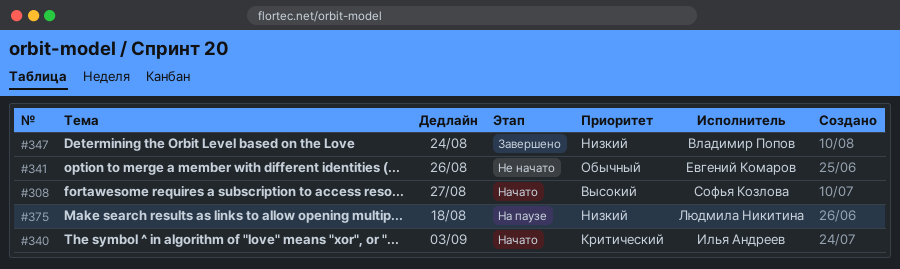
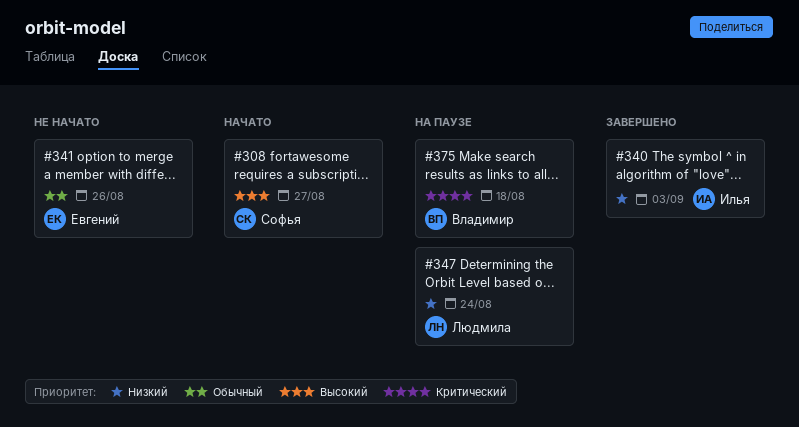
#340, status: Начато -> Завершено
#340, priority: Критический -> Низкий
#347, status: Завершено -> На паузе
#347, owner: Владимир Попов -> Людмила Никитина
#375, owner: Людмила Никитина -> Владимир Попов
#375, priority: Низкий -> Критический

